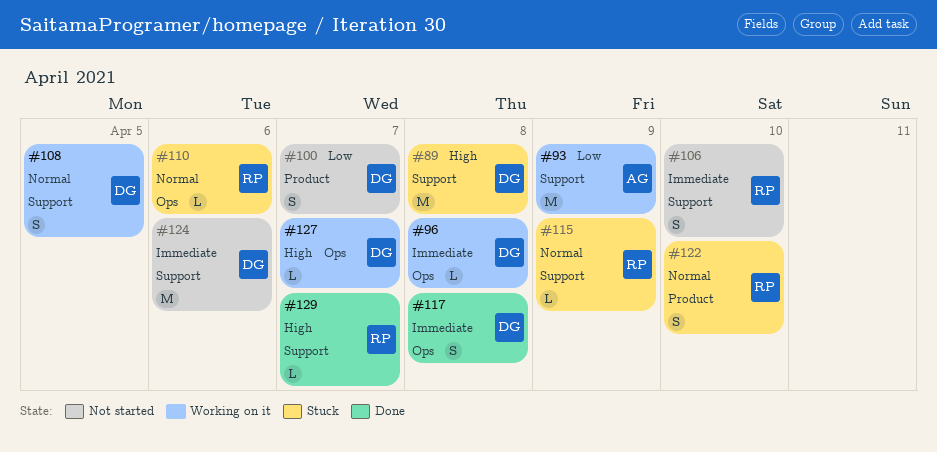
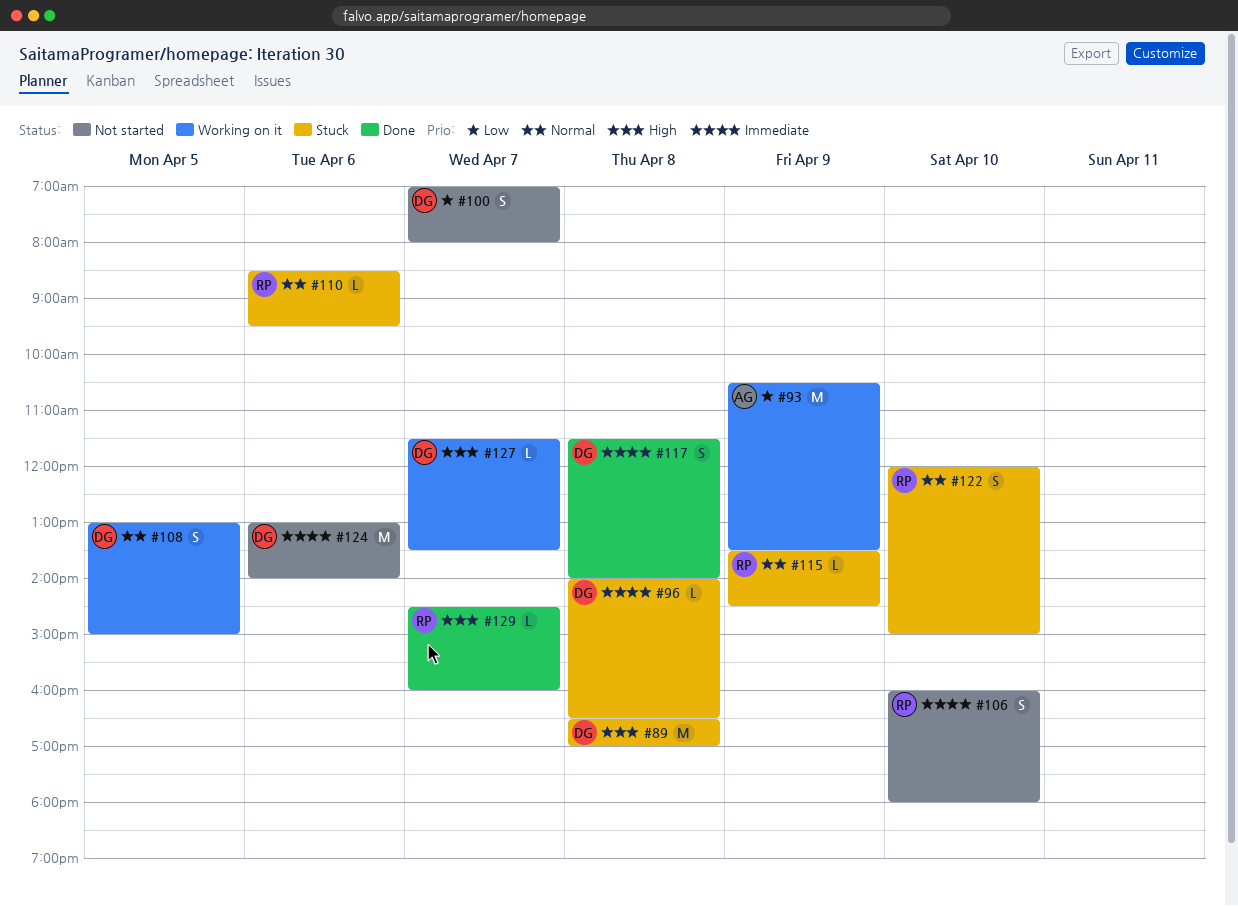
#96, status: Working on it -> Stuck

